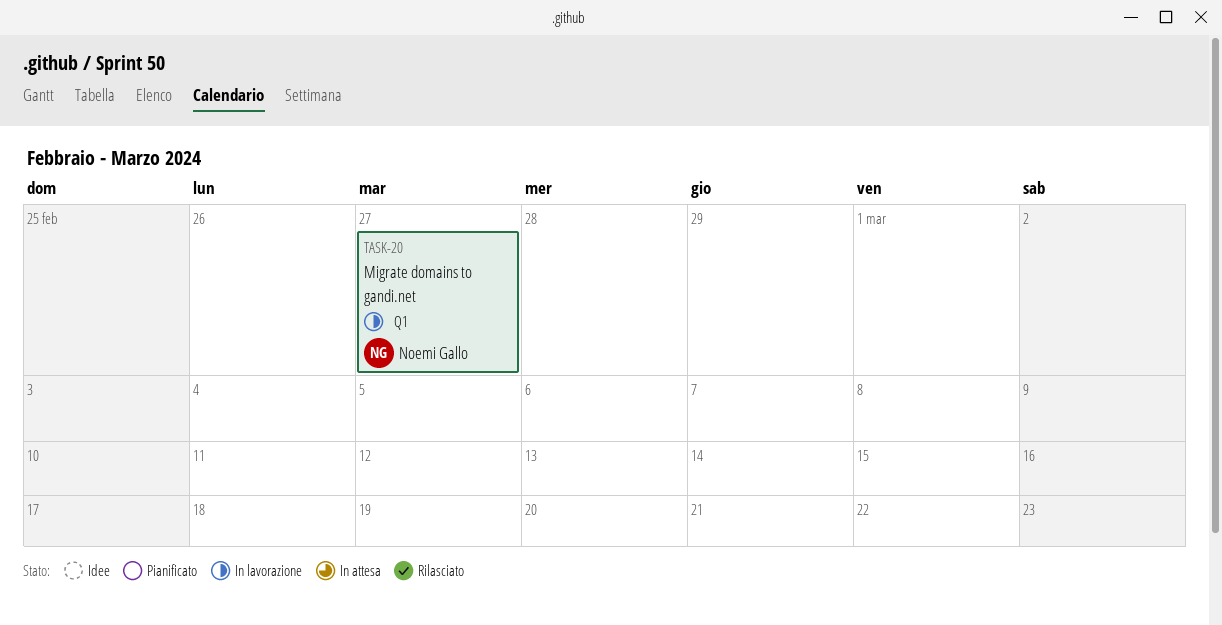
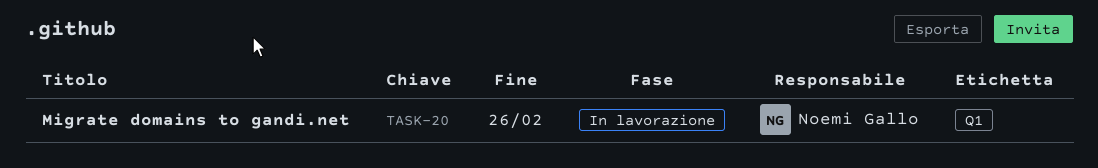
TASK-20, due: Feb 27 -> Feb 26

